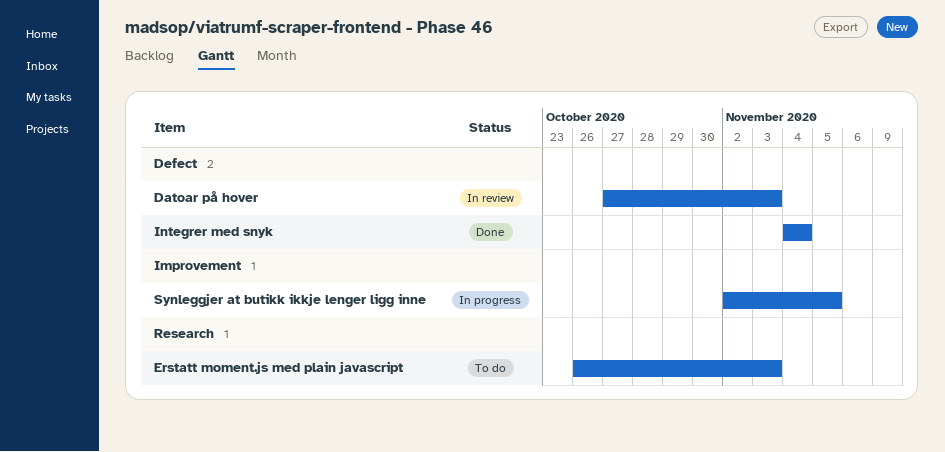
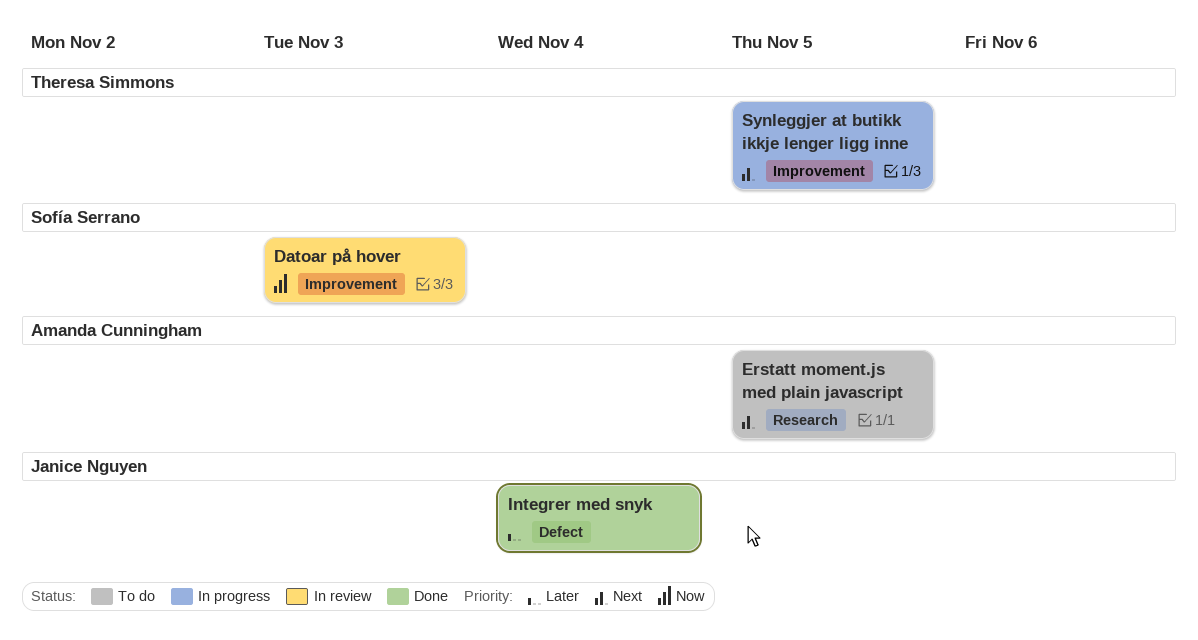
Datoar på hover, label: Defect -> Improvement
Erstatt moment.js med plain javascript, due: Nov 3 -> Nov 5

